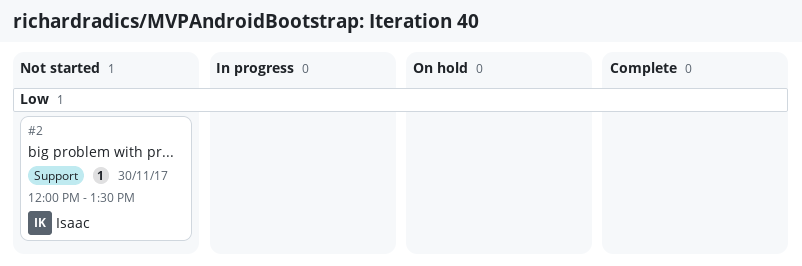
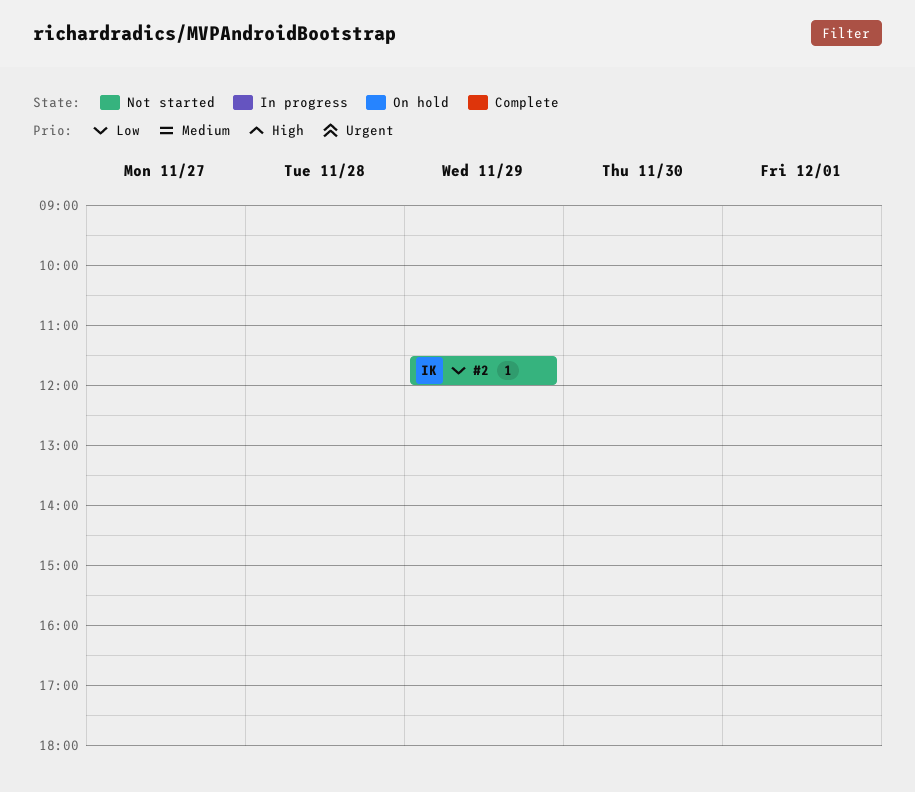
#2, day: Nov 30 -> Nov 29
#2, begins: 12:00 -> 11:30
#2, ends: 13:30 -> 12:00

